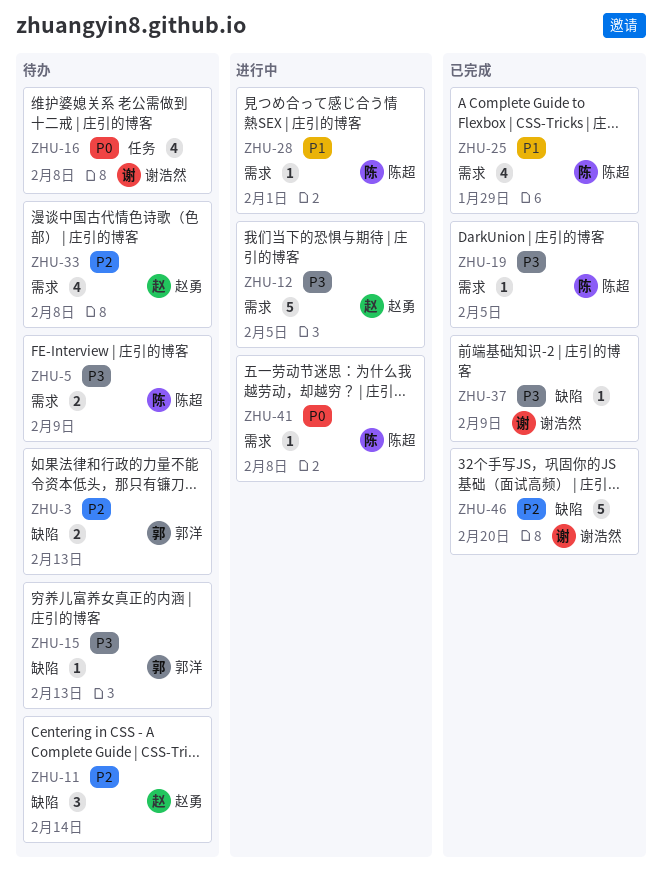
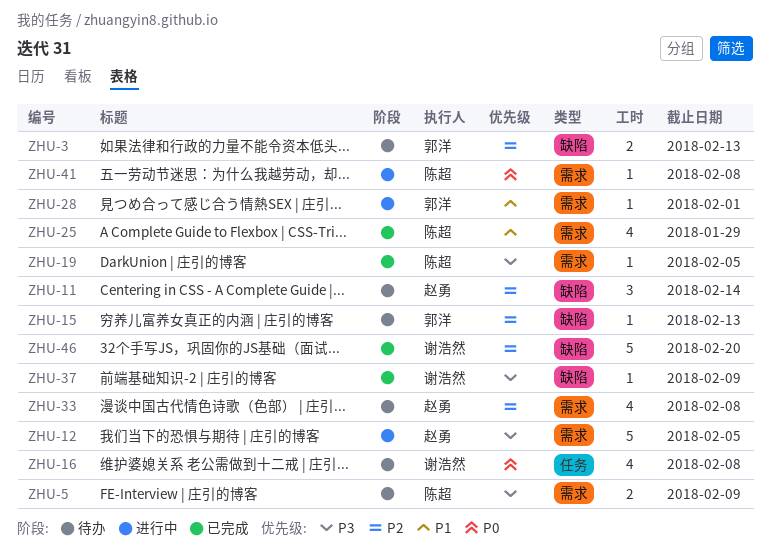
ZHU-15, priority: P3 -> P2
ZHU-28, owner: 陈超 -> 郭洋

